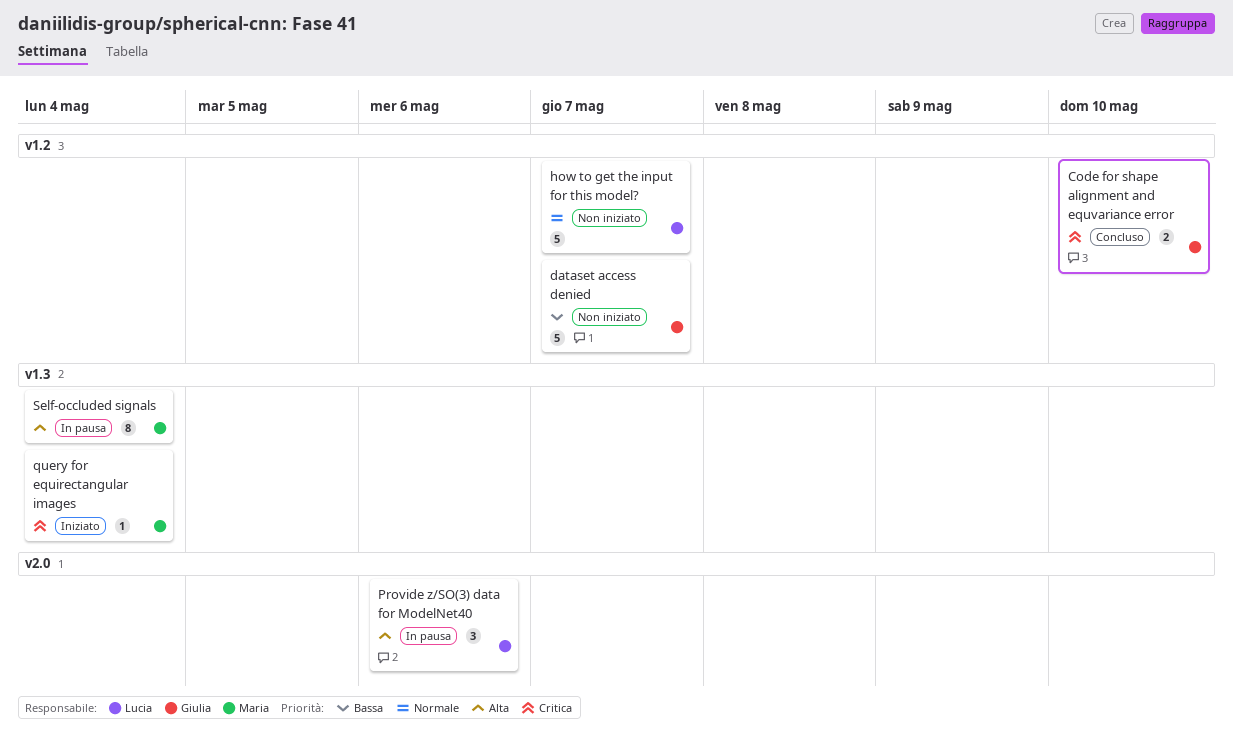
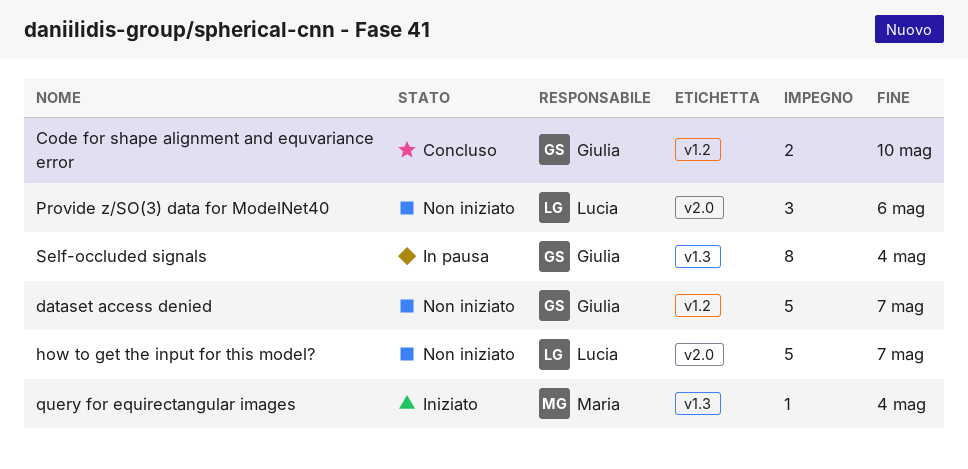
how to get the input for this model?, label: v1.2 -> v2.0
Provide z/SO(3) data for ModelNet40, status: In pausa -> Non iniziato
Self-occluded signals, owner: Maria -> Giulia

